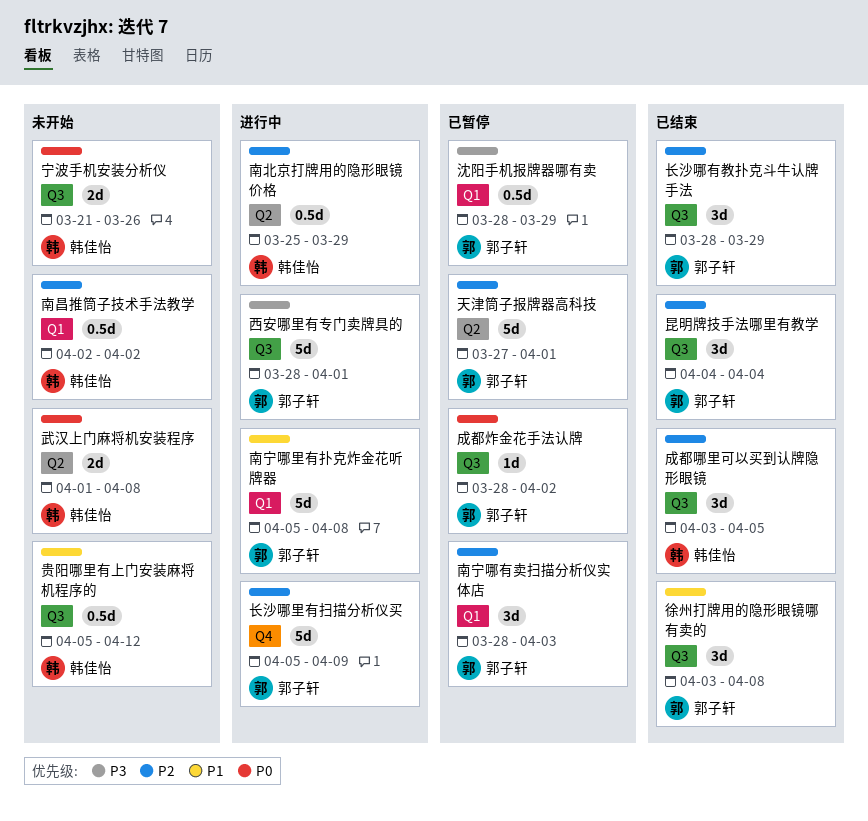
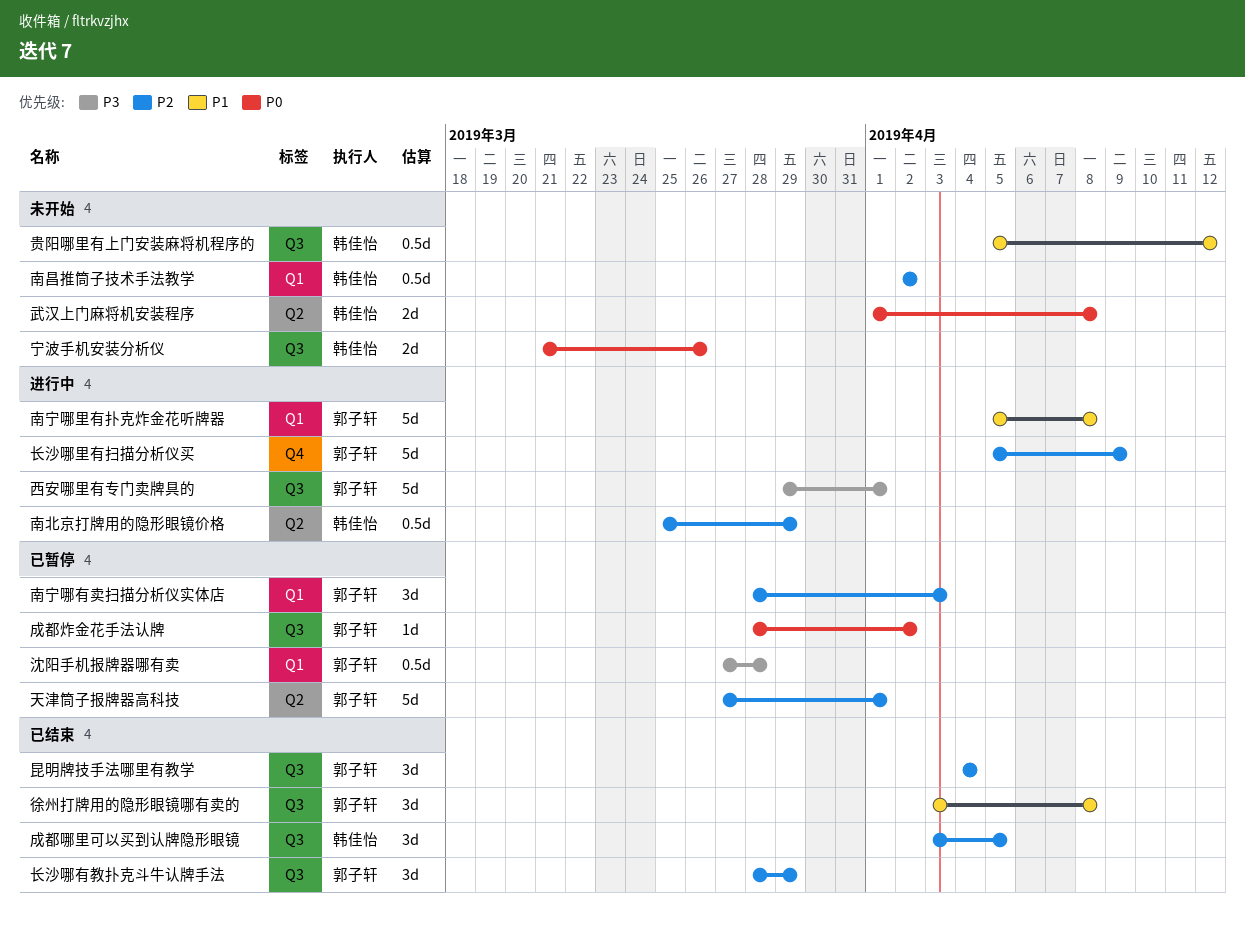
沈阳手机报牌器哪有卖, start: Mar 28 -> Mar 27
沈阳手机报牌器哪有卖, due: Mar 29 -> Mar 28
西安哪里有专门卖牌具的, start: Mar 28 -> Mar 29

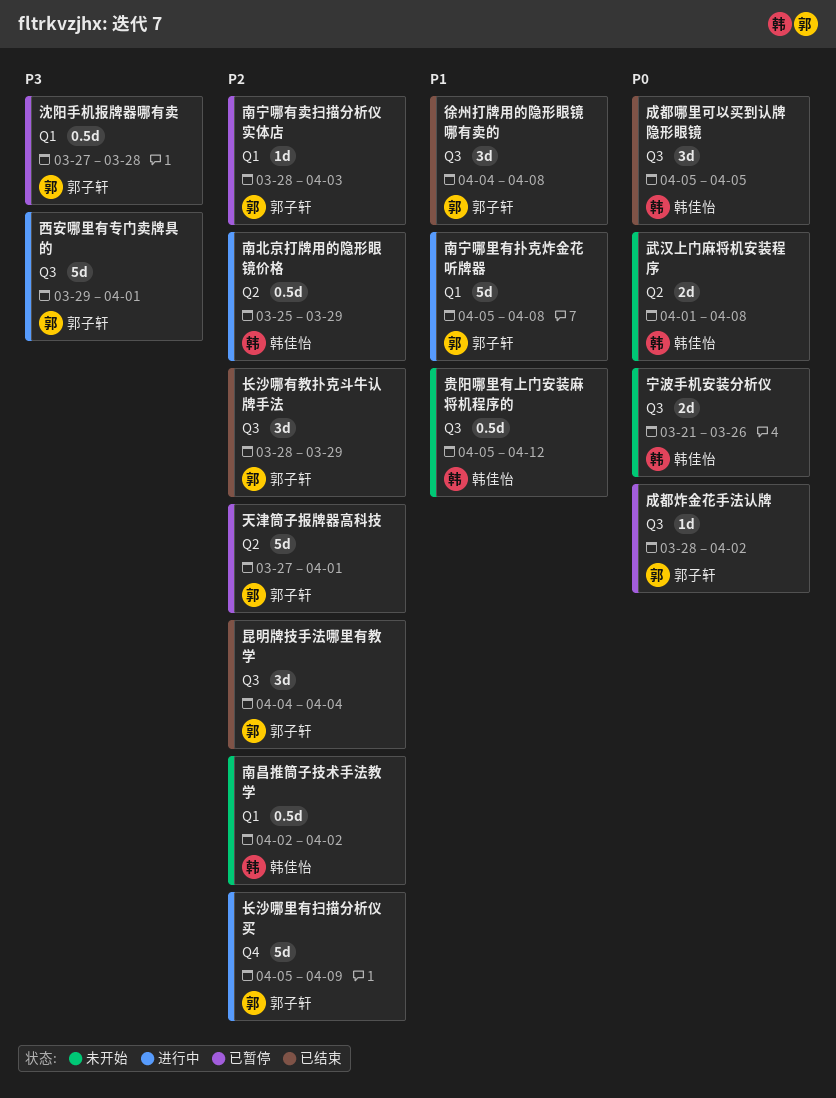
南宁哪有卖扫描分析仪实体店, estimate: 3d -> 1d
徐州打牌用的隐形眼镜哪有卖的, start: Apr 3 -> Apr 4
成都哪里可以买到认牌隐形眼镜, priority: P2 -> P0
成都哪里可以买到认牌隐形眼镜, start: Apr 3 -> Apr 5

